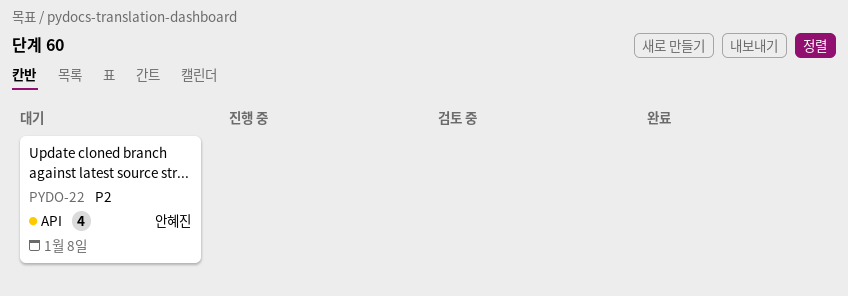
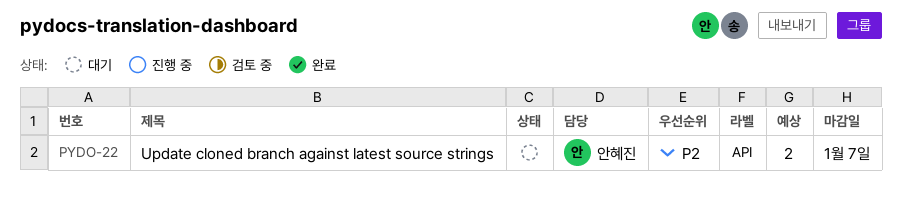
PYDO-22, estimate: 4 -> 2
PYDO-22, due: Jan 8 -> Jan 7

